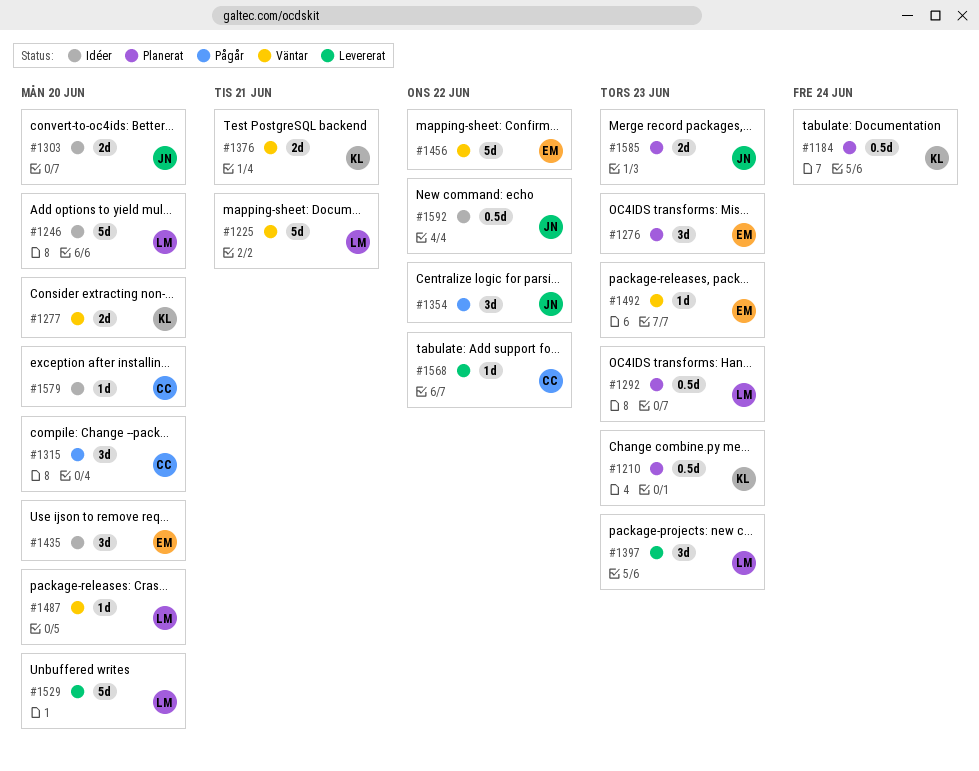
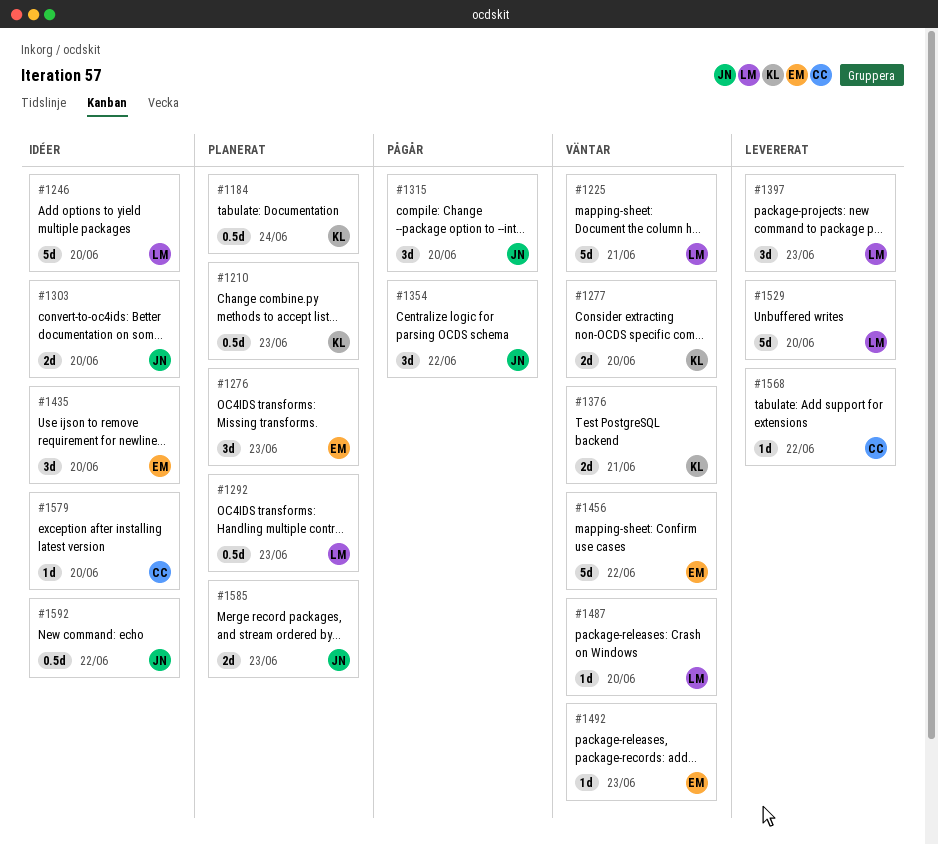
#1315, owner: CC -> JN

